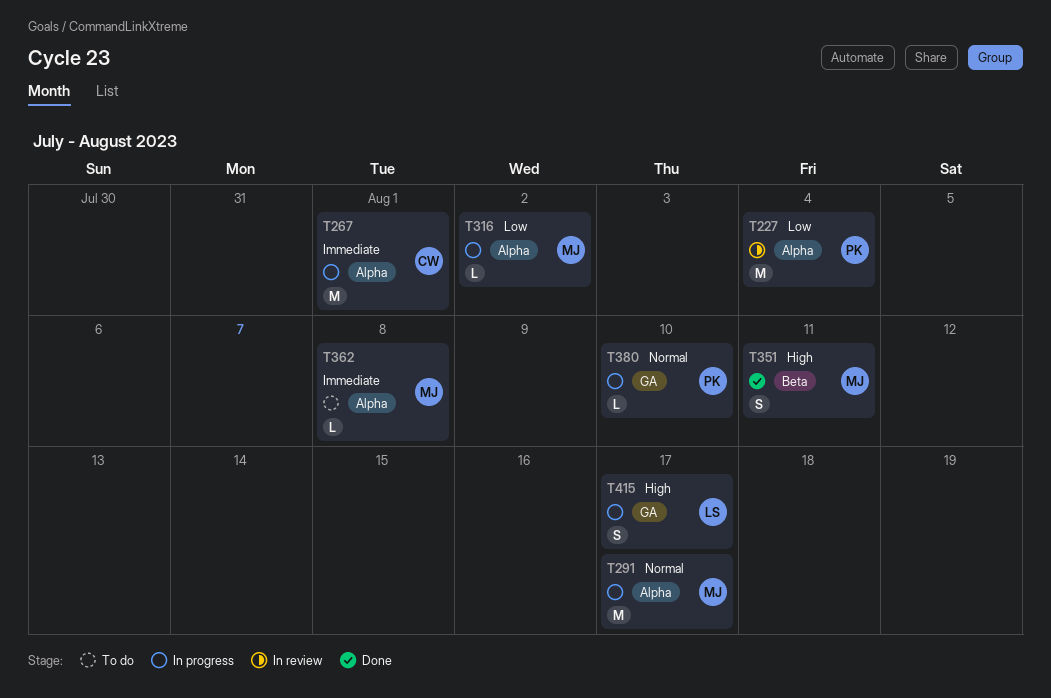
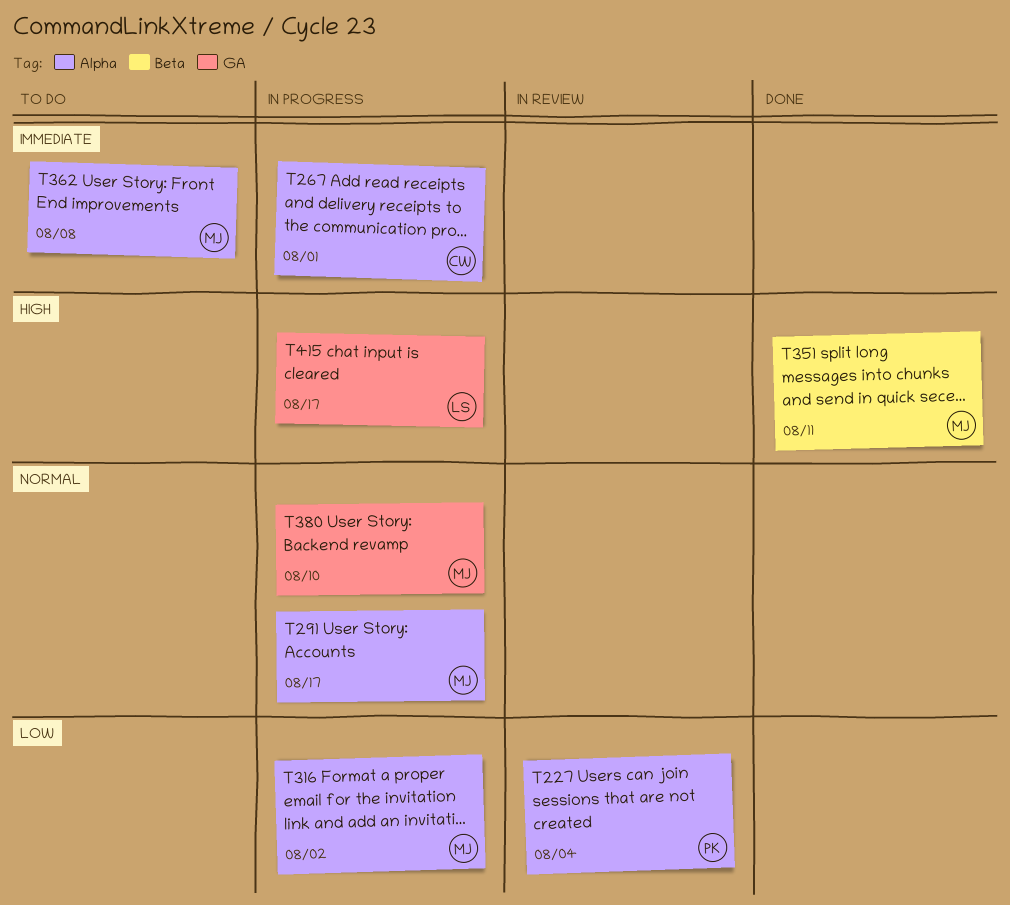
T380, owner: PK -> MJ

